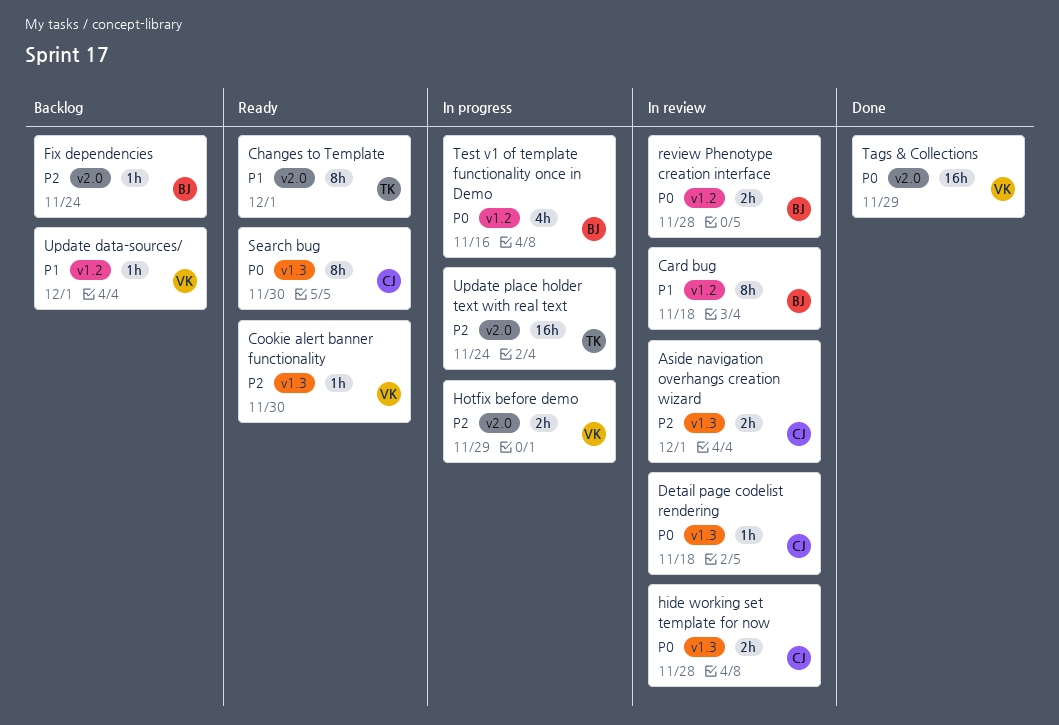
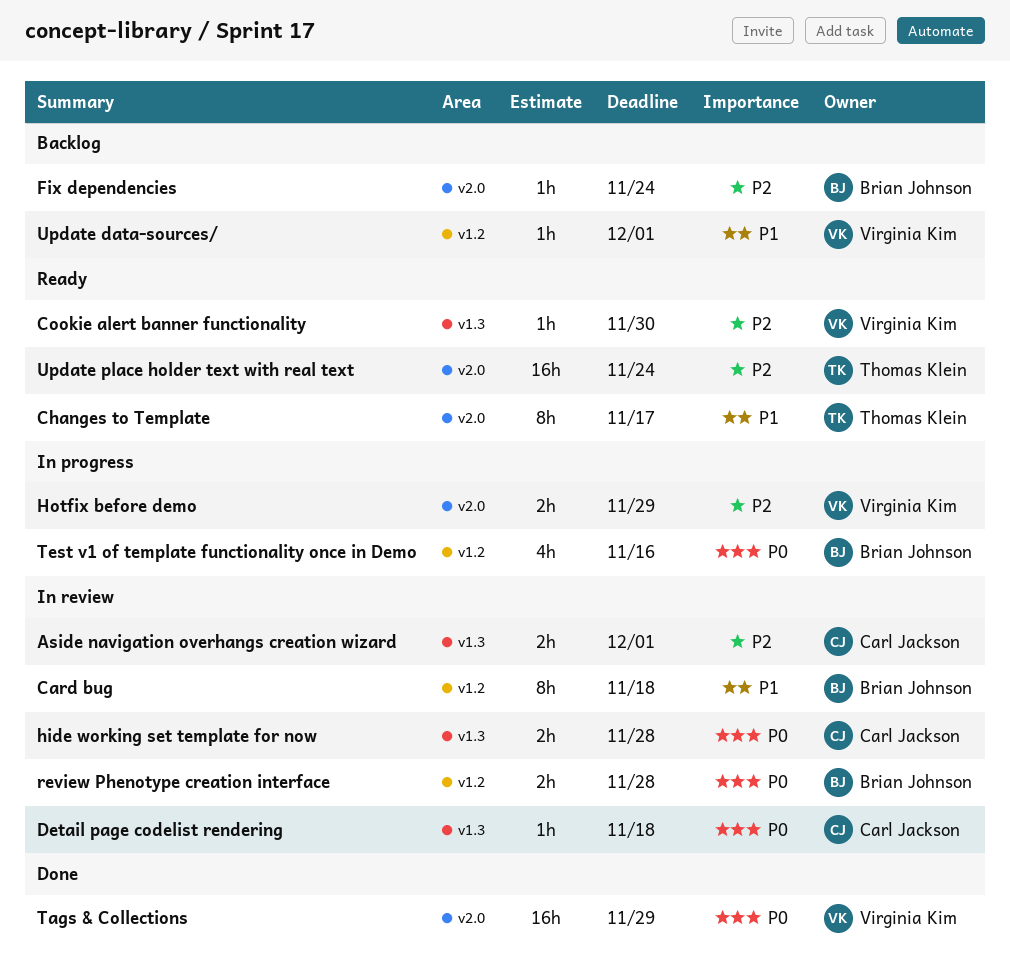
Changes to Template, due: Dec 1 -> Nov 17
Search bug: present -> none
Update place holder text with real text, status: In progress -> Ready

